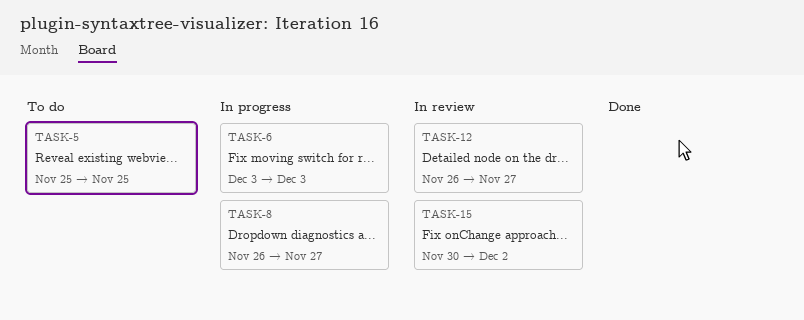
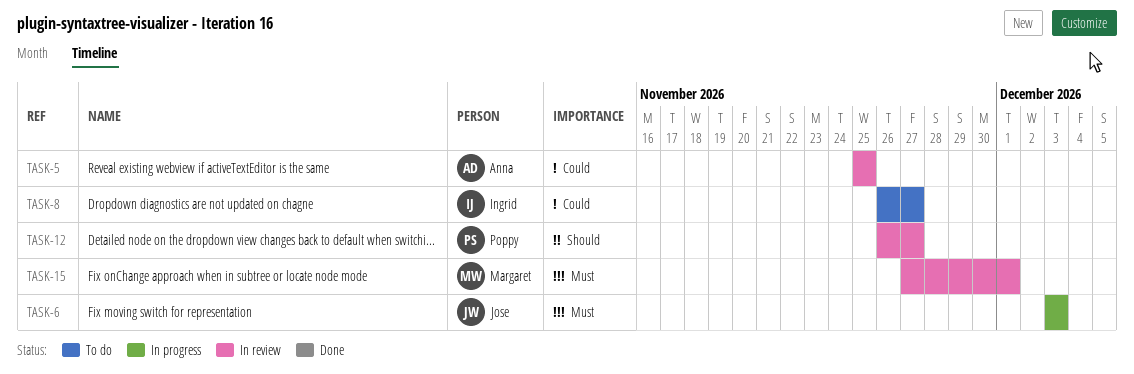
TASK-5, status: To do -> In review
TASK-8, status: In progress -> To do
TASK-15, start: Nov 30 -> Nov 27
TASK-15, due: Dec 2 -> Dec 1

